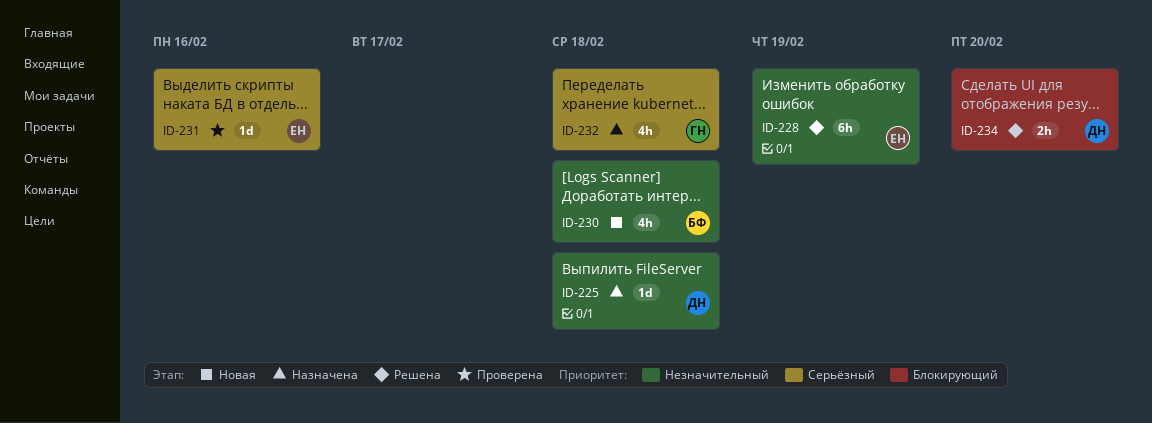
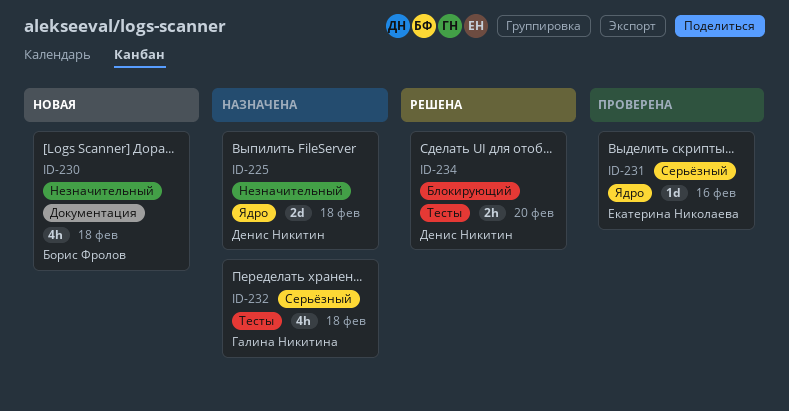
ID-225, estimate: 1d -> 2d
ID-228: present -> none

